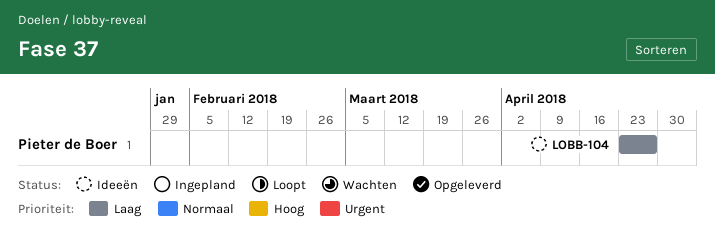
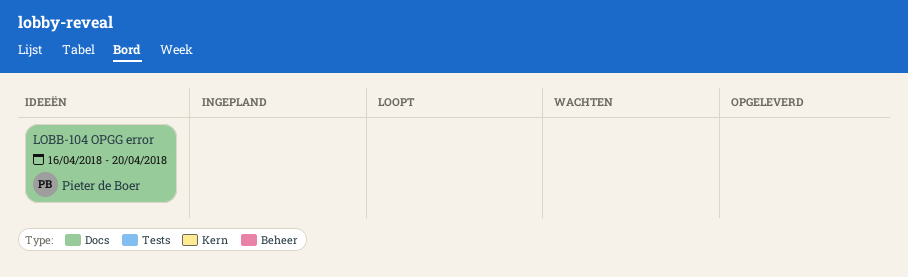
LOBB-104, start: Apr 23 -> Apr 16
LOBB-104, due: Apr 27 -> Apr 20

